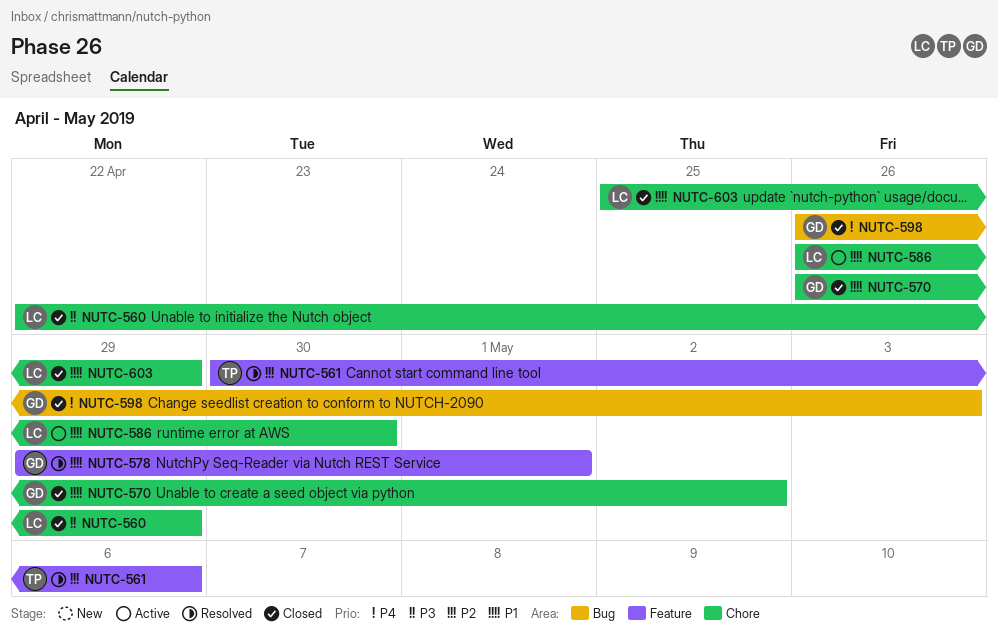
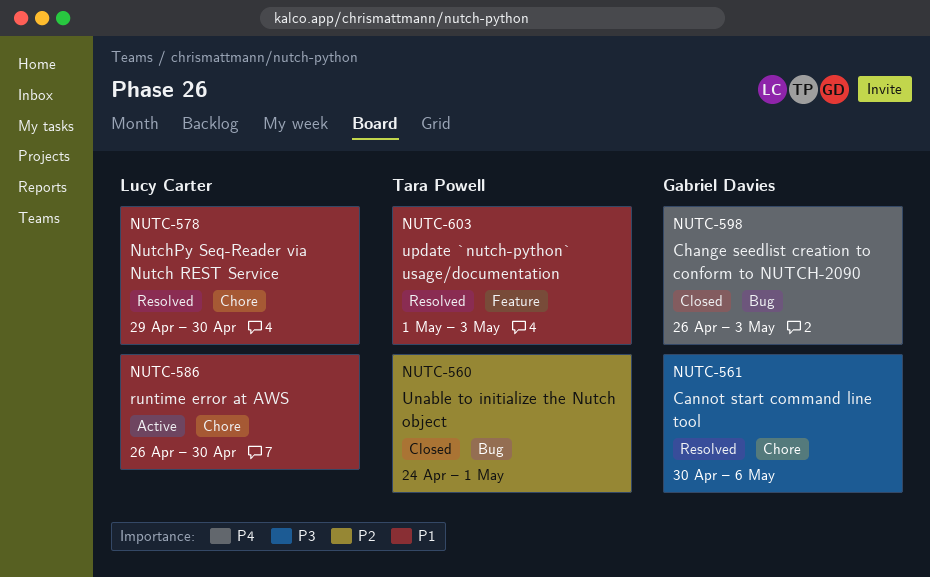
NUTC-560, owner: Lucy Carter -> Tara Powell
NUTC-560, priority: P3 -> P2
NUTC-560, label: Chore -> Bug
NUTC-560, start: Apr 22 -> Apr 24
NUTC-560, due: Apr 29 -> May 1
NUTC-561, owner: Tara Powell -> Gabriel Davies
NUTC-561, priority: P2 -> P3
NUTC-561, label: Feature -> Chore
NUTC-570: present -> none
NUTC-578, owner: Gabriel Davies -> Lucy Carter
NUTC-578, label: Feature -> Chore
NUTC-578, due: May 1 -> Apr 30
NUTC-603, status: Closed -> Resolved
NUTC-603, owner: Lucy Carter -> Tara Powell
NUTC-603, label: Chore -> Feature
NUTC-603, start: Apr 25 -> May 1
NUTC-603, due: Apr 29 -> May 3

